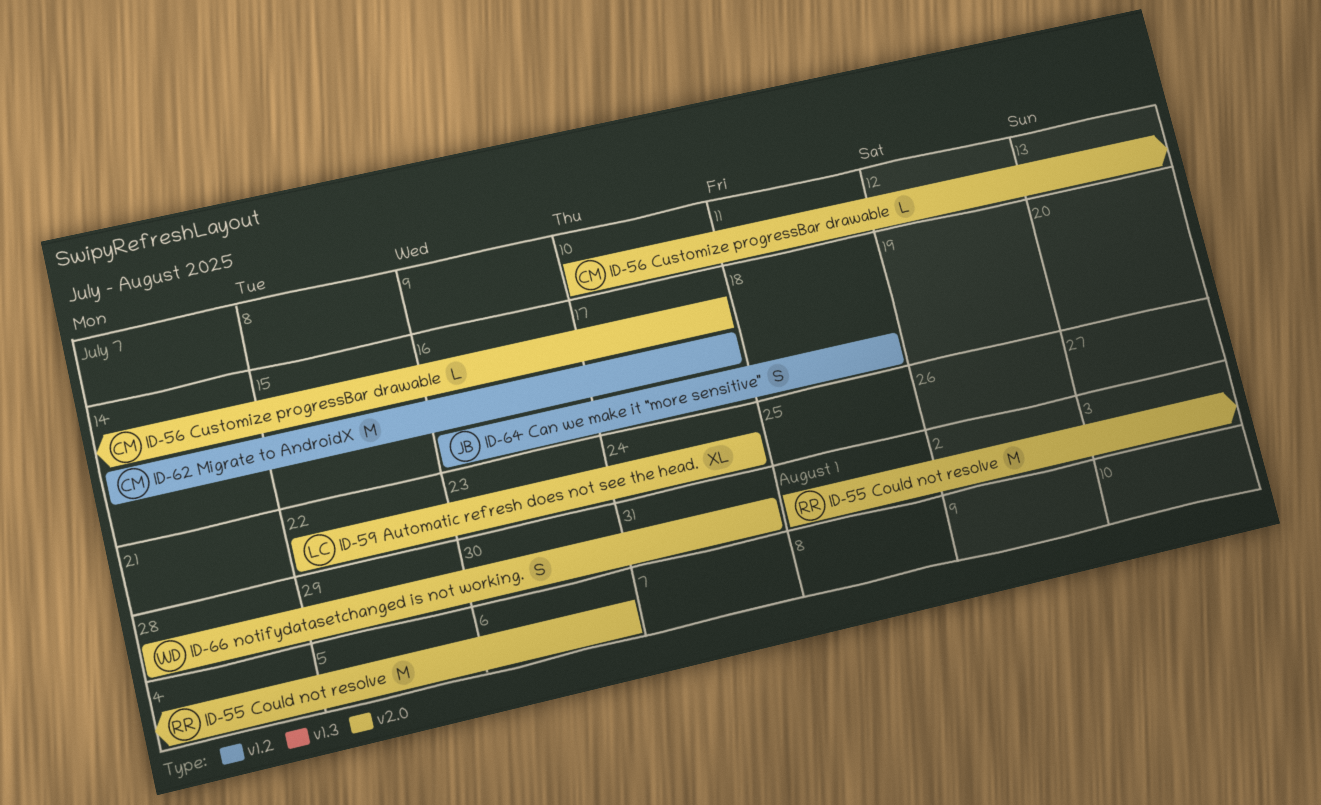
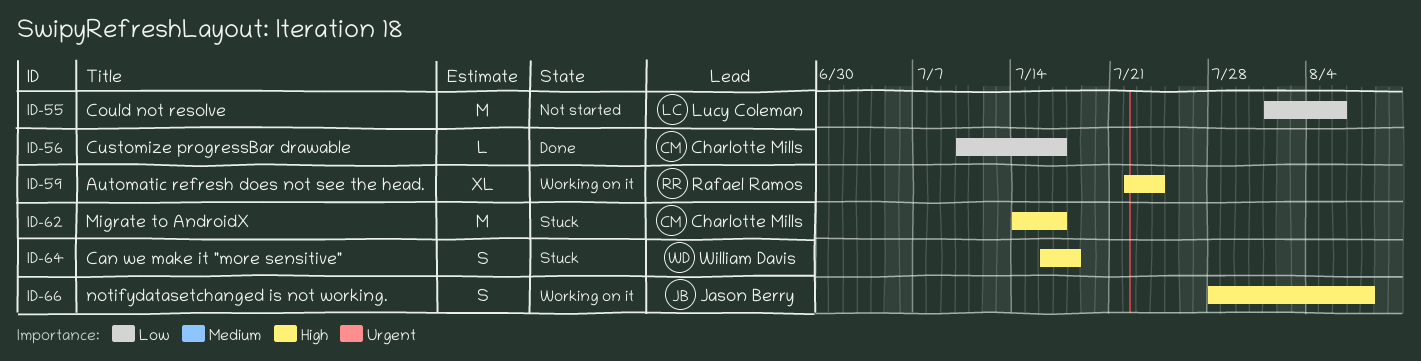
ID-55, owner: Rafael Ramos -> Lucy Coleman
ID-59, owner: Lucy Coleman -> Rafael Ramos
ID-64, owner: Jason Berry -> William Davis
ID-66, owner: William Davis -> Jason Berry
ID-66, due: Jul 31 -> Aug 8

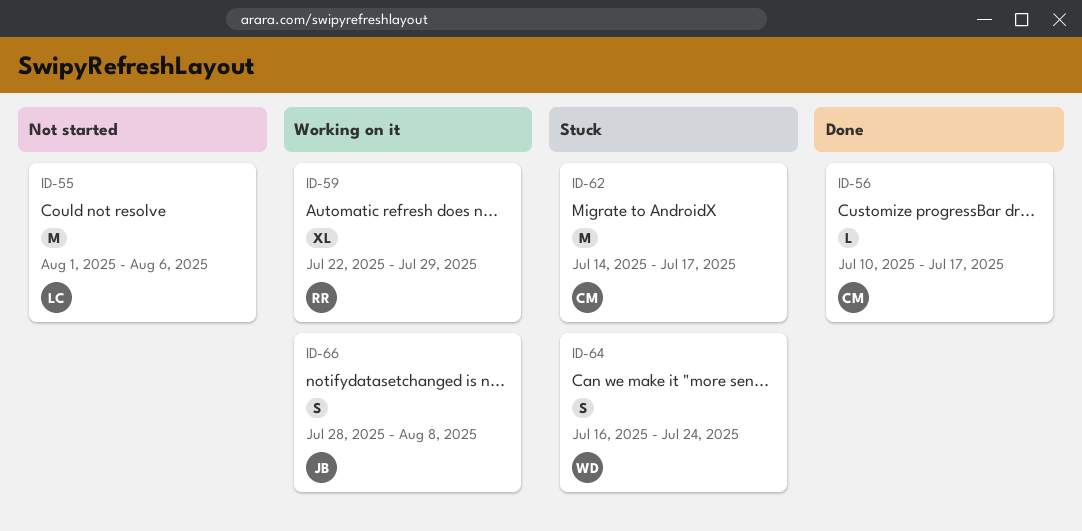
ID-59, due: Jul 24 -> Jul 29
ID-64, due: Jul 18 -> Jul 24

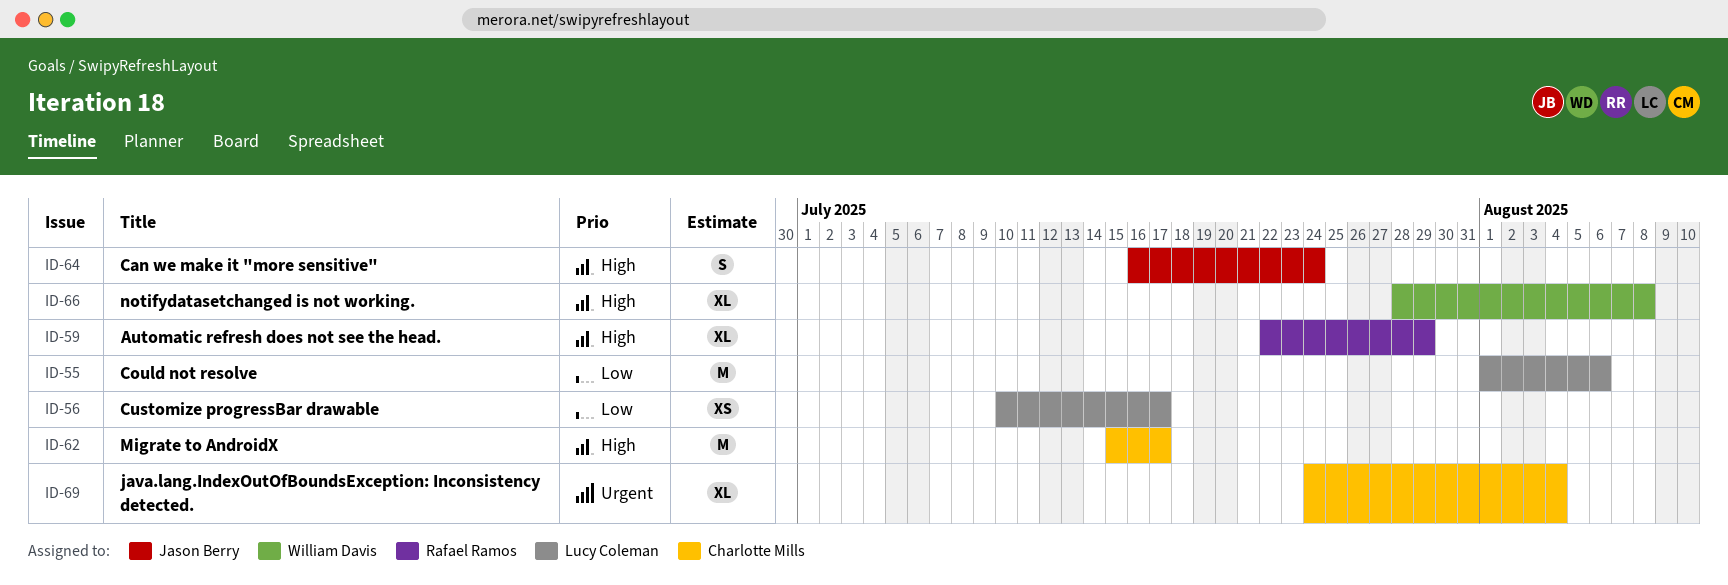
ID-56, owner: Charlotte Mills -> Lucy Coleman
ID-56, estimate: L -> XS
ID-62, start: Jul 14 -> Jul 15
ID-64, owner: William Davis -> Jason Berry
ID-66, owner: Jason Berry -> William Davis
ID-66, estimate: S -> XL
ID-69: none -> present

